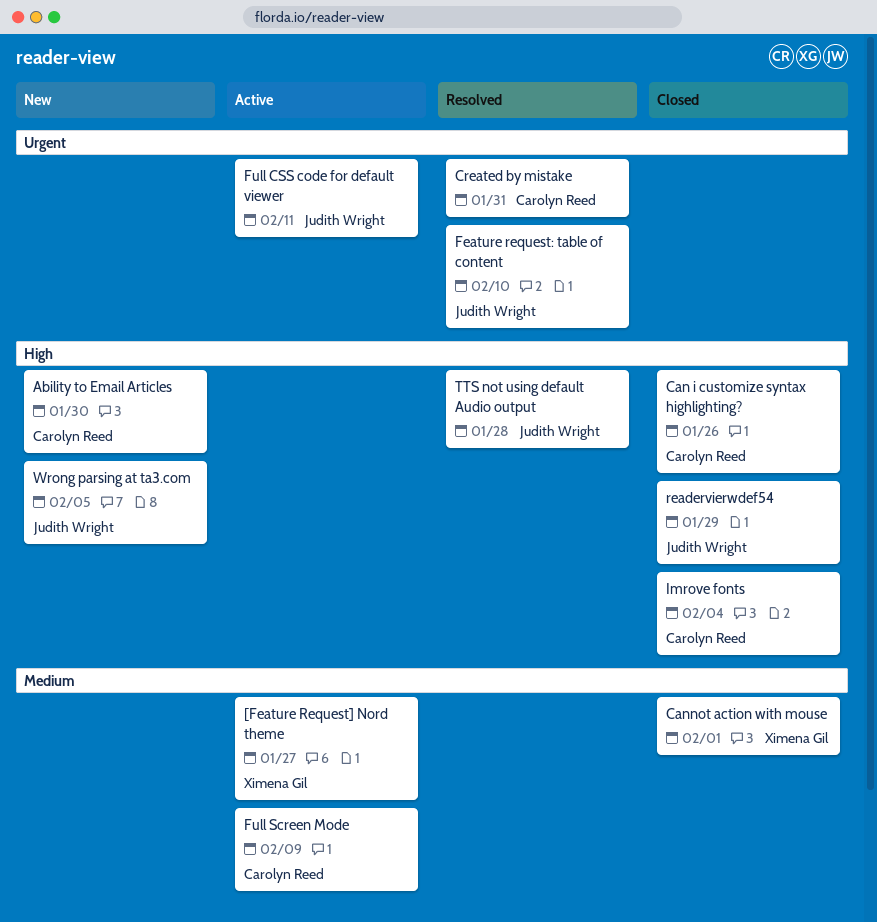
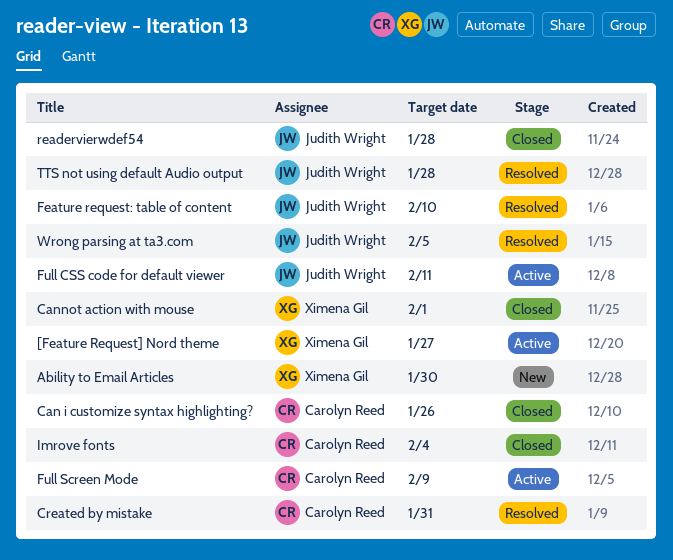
Ability to Email Articles, owner: Carolyn Reed -> Ximena Gil
readervierwdef54, due: Jan 29 -> Jan 28
Wrong parsing at ta3.com, status: New -> Resolved

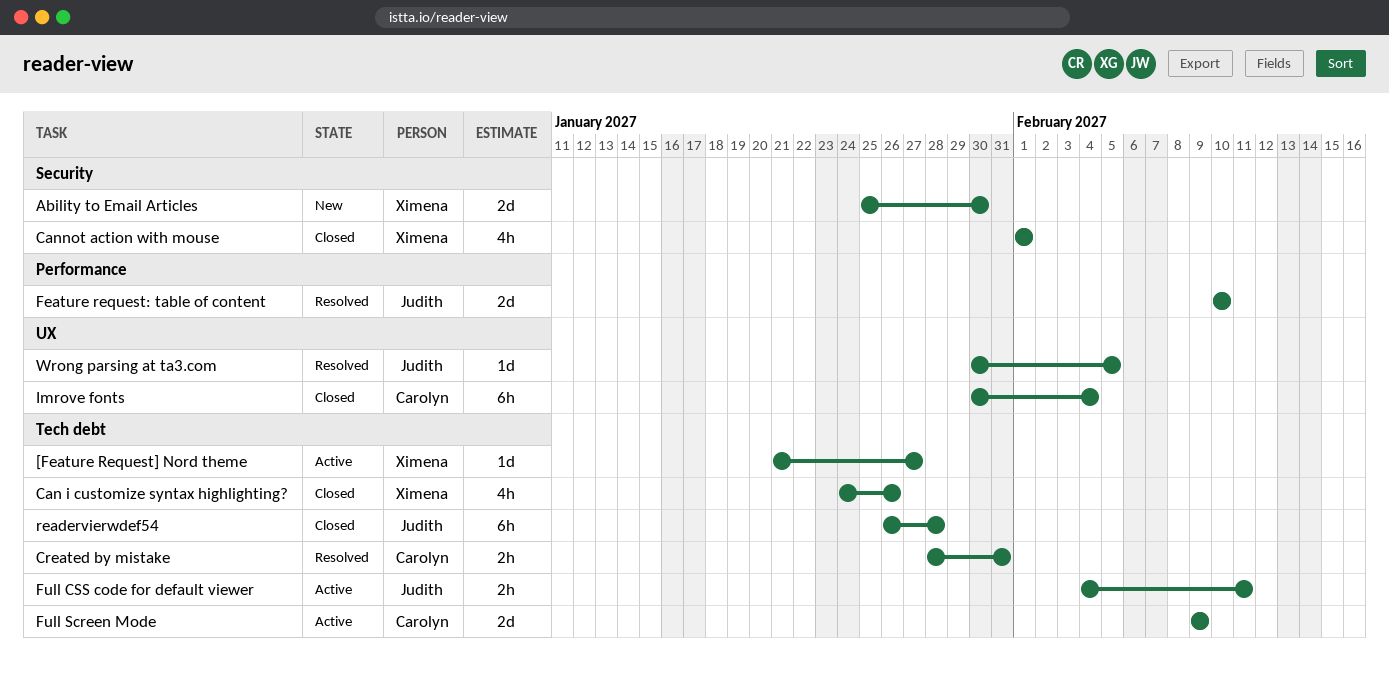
Can i customize syntax highlighting?, owner: Carolyn Reed -> Ximena Gil
TTS not using default Audio output: present -> none

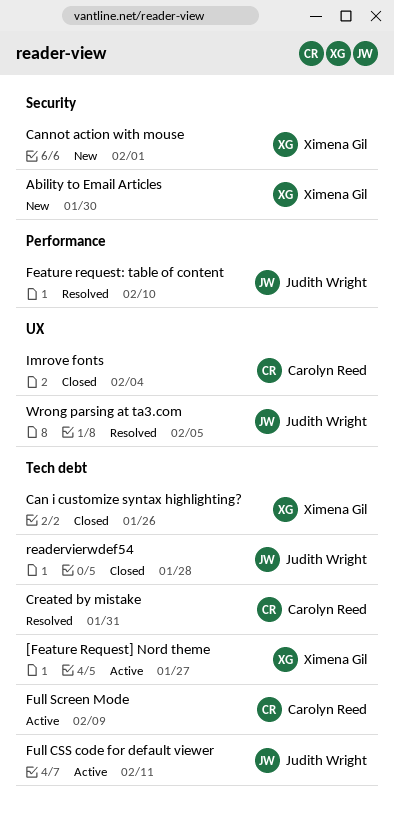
Cannot action with mouse, status: Closed -> New

